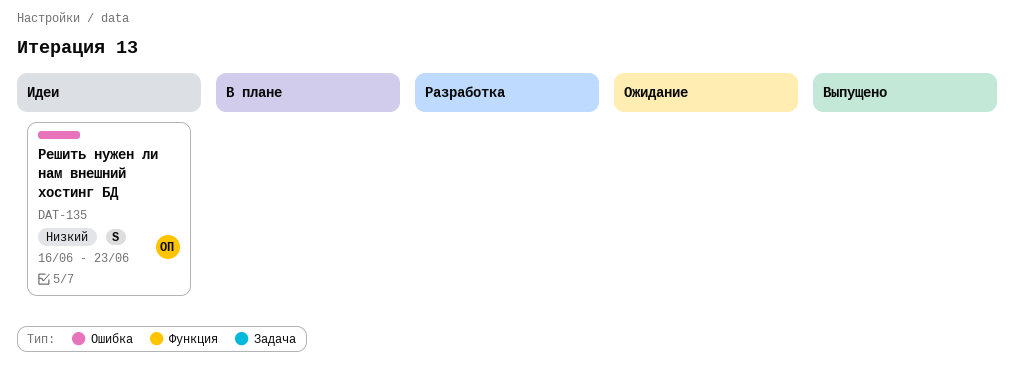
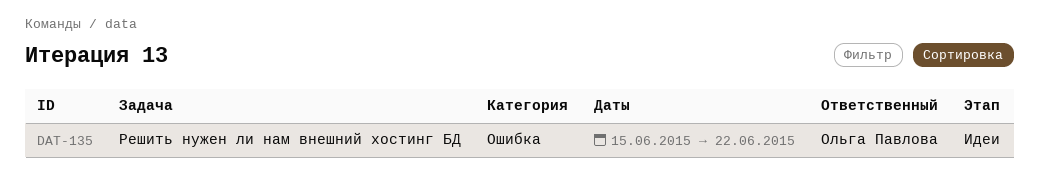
DAT-135, start: Jun 16 -> Jun 15
DAT-135, due: Jun 23 -> Jun 22

